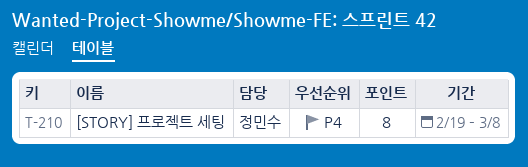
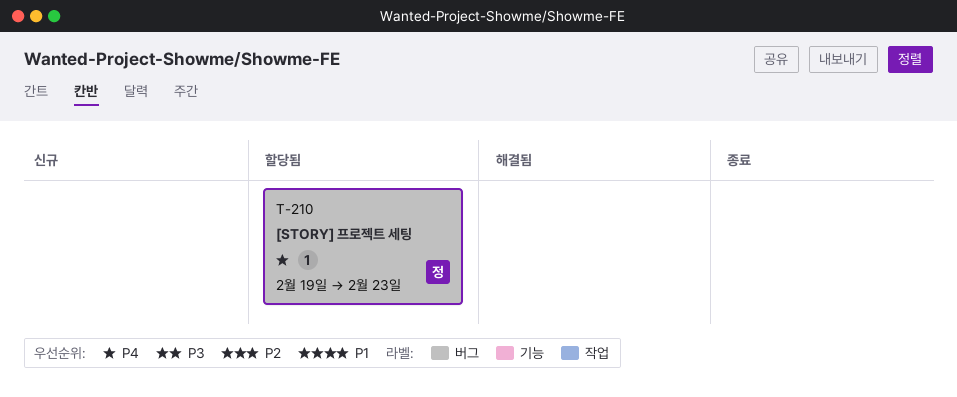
T-210, estimate: 8 -> 1
T-210, due: Mar 8 -> Feb 23

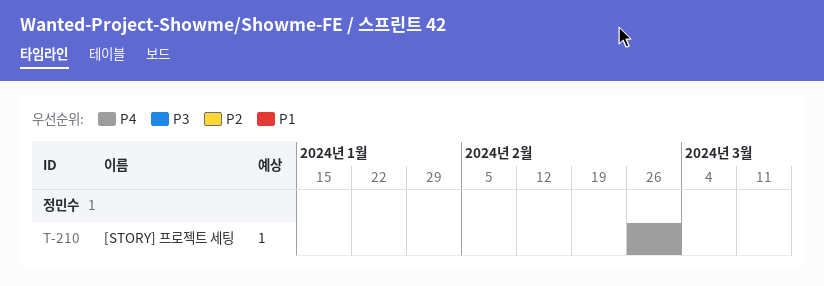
T-210, start: Feb 19 -> Feb 26
T-210, due: Feb 23 -> Mar 1

